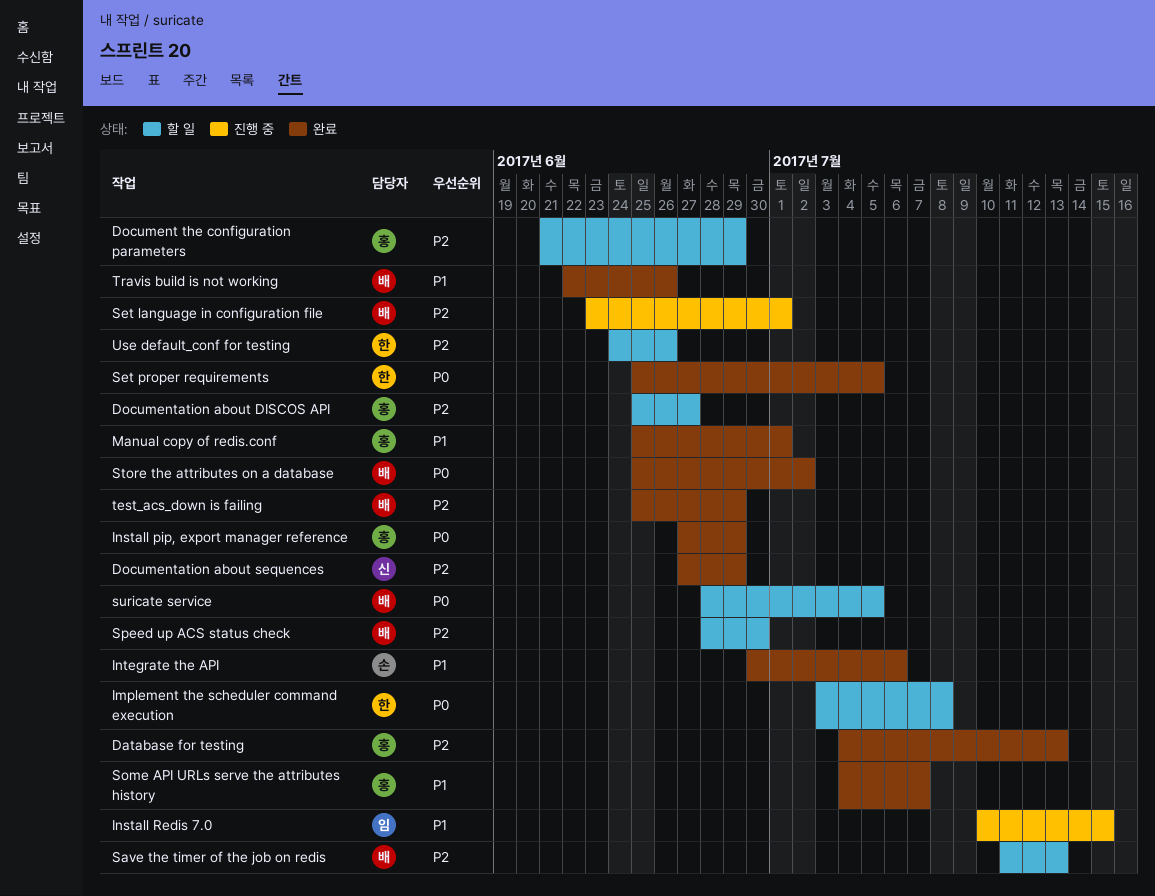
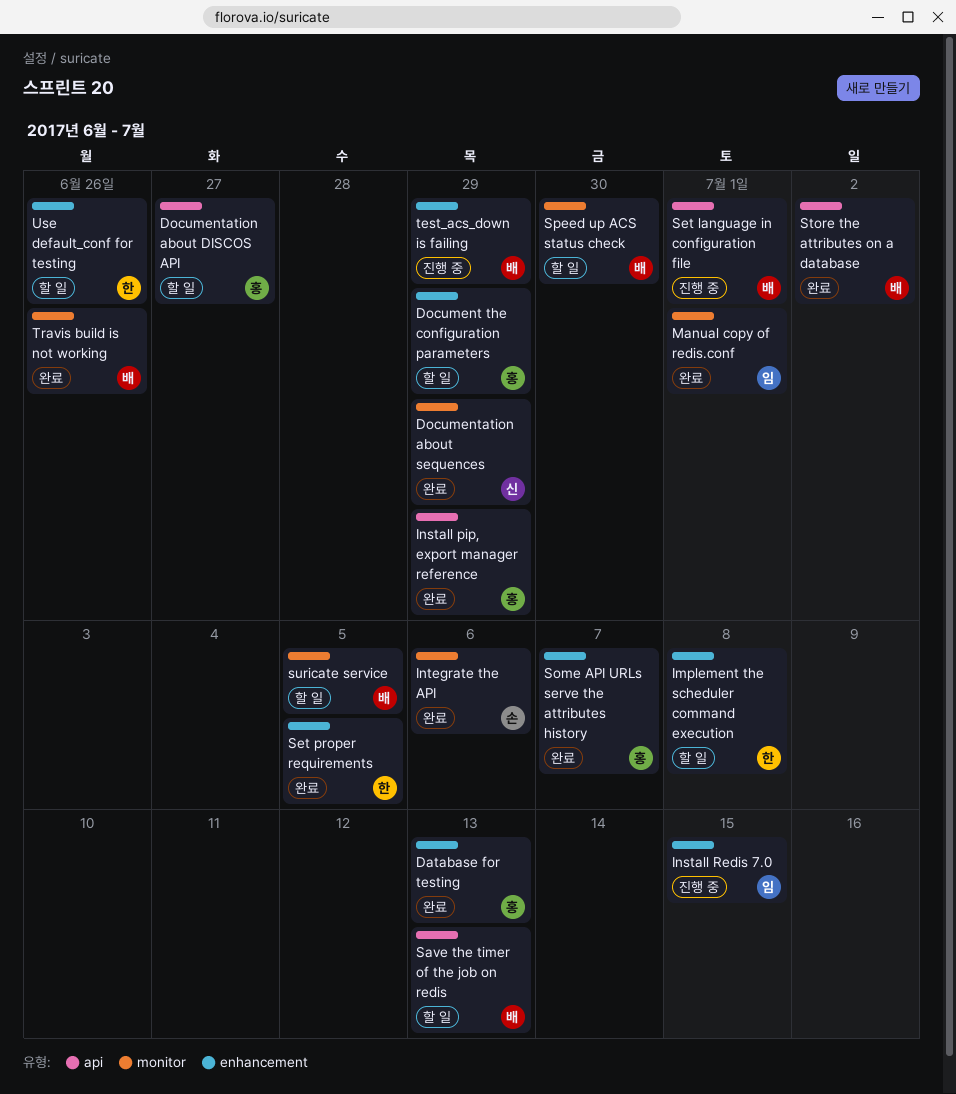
Manual copy of redis.conf, owner: 홍 -> 임
test_acs_down is failing, status: 완료 -> 진행 중

